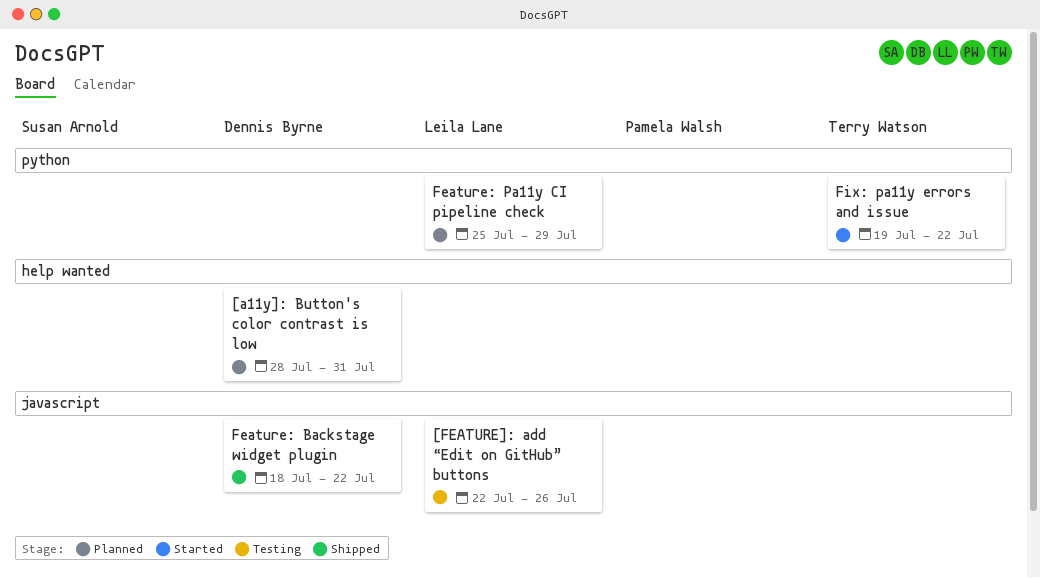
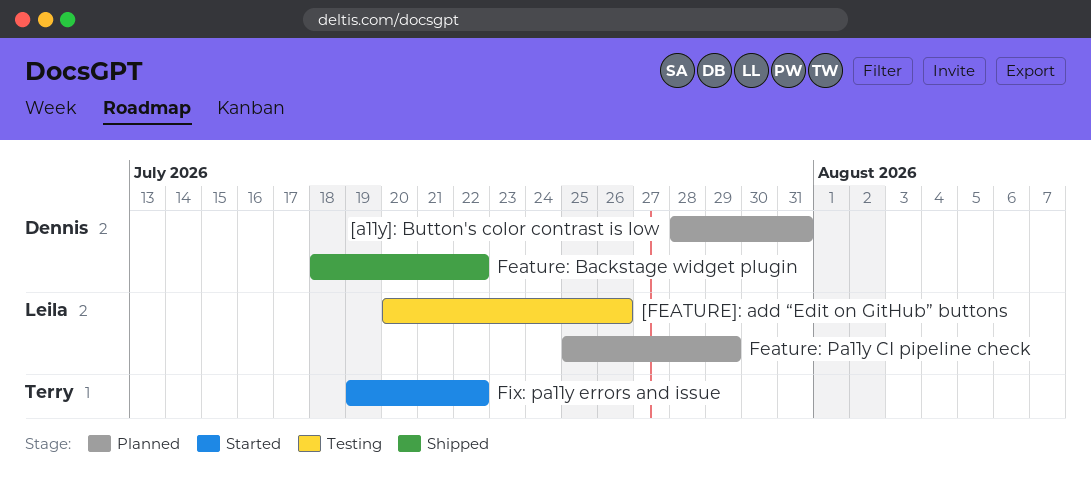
[FEATURE]: add “Edit on GitHub” buttons, start: Jul 22 -> Jul 20

